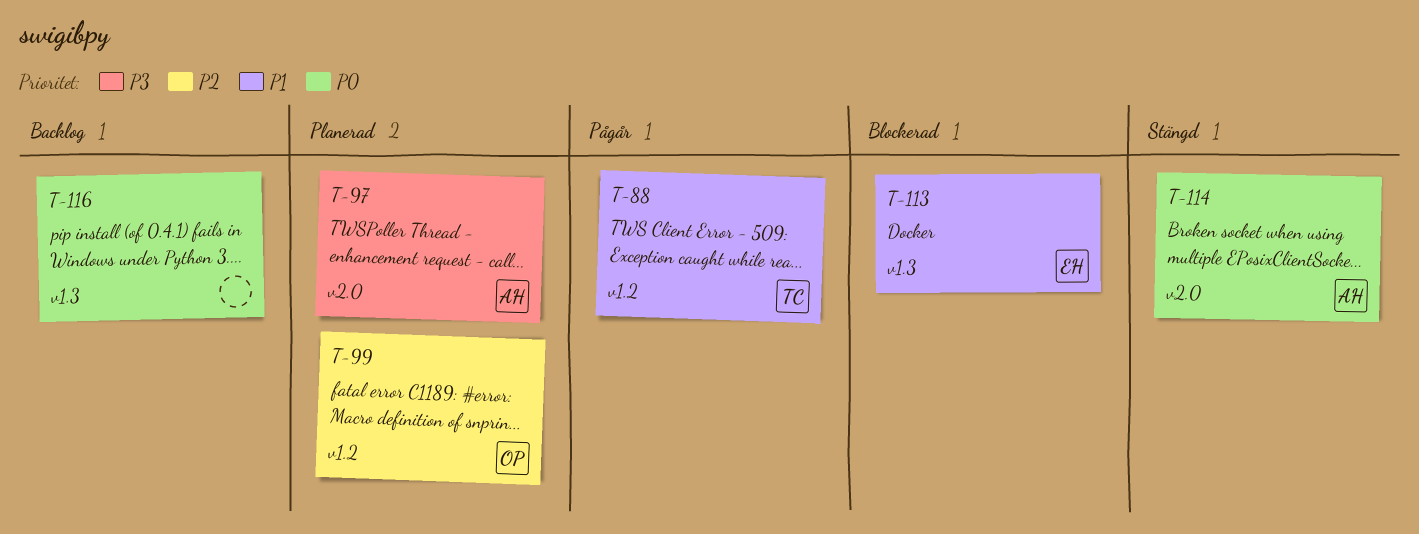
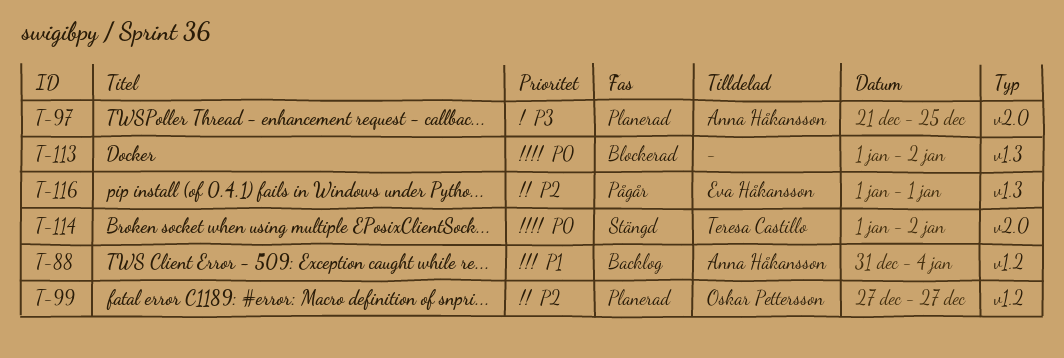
T-88, status: Pågår -> Backlog
T-88, owner: Teresa Castillo -> Anna Håkansson
T-113, owner: Eva Håkansson -> none
T-113, priority: P1 -> P0
T-114, owner: Anna Håkansson -> Teresa Castillo
T-116, status: Backlog -> Pågår
T-116, owner: none -> Eva Håkansson
T-116, priority: P0 -> P2

